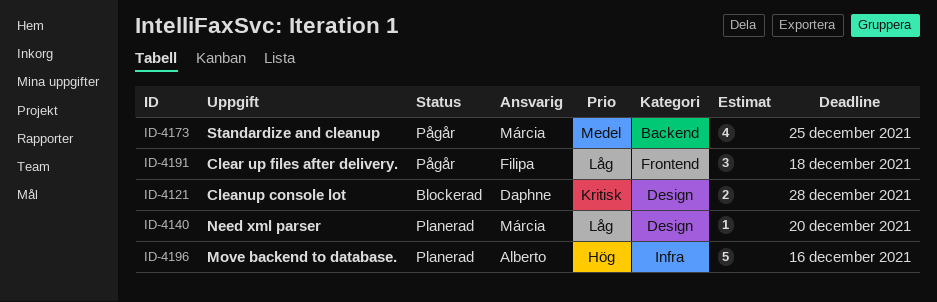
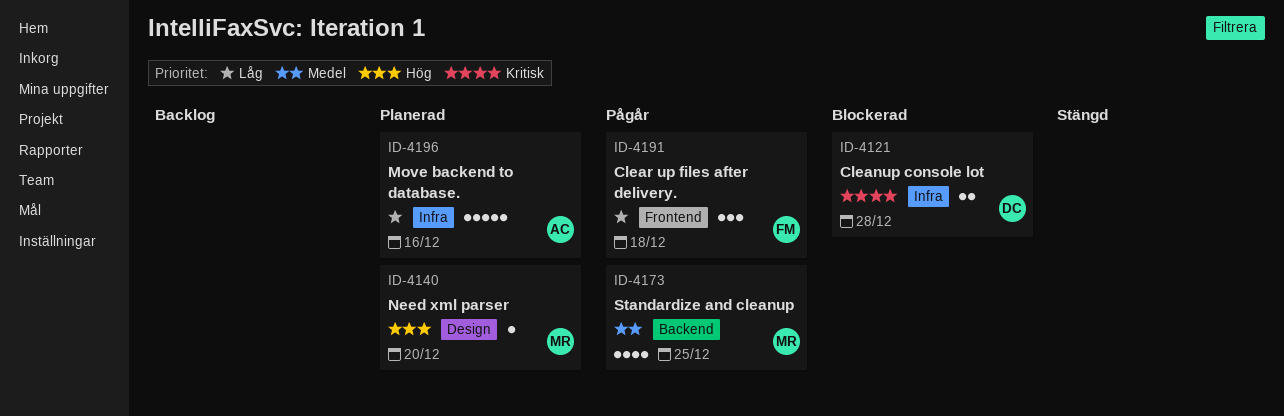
ID-4121, label: Design -> Infra
ID-4140, priority: Låg -> Hög
ID-4196, priority: Hög -> Låg

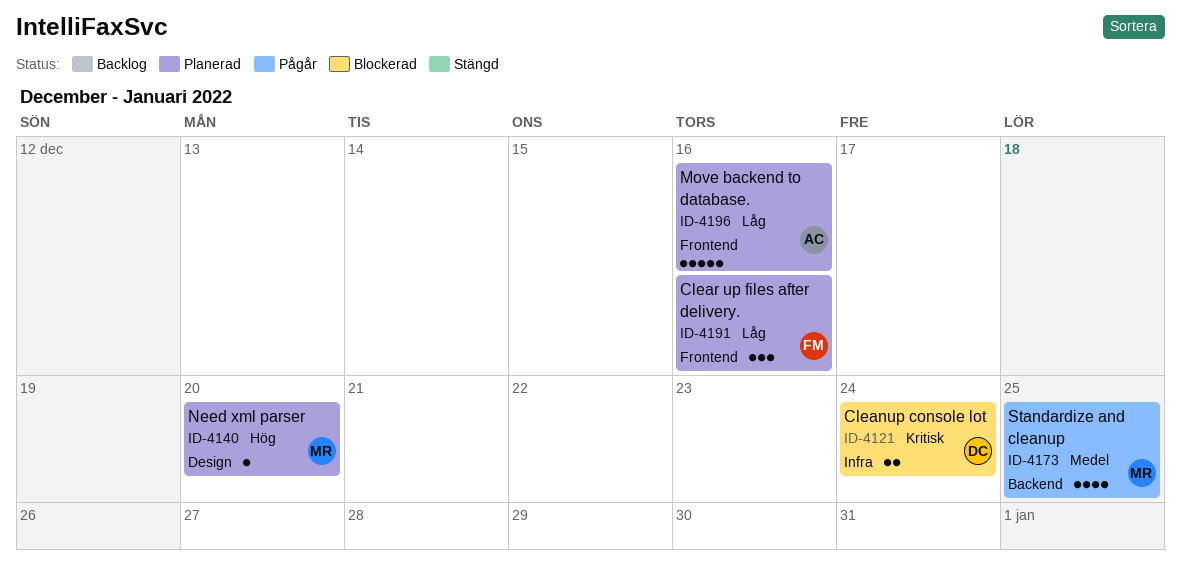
ID-4121, due: Dec 28 -> Dec 24
ID-4191, status: Pågår -> Planerad
ID-4191, due: Dec 18 -> Dec 16
ID-4196, label: Infra -> Frontend

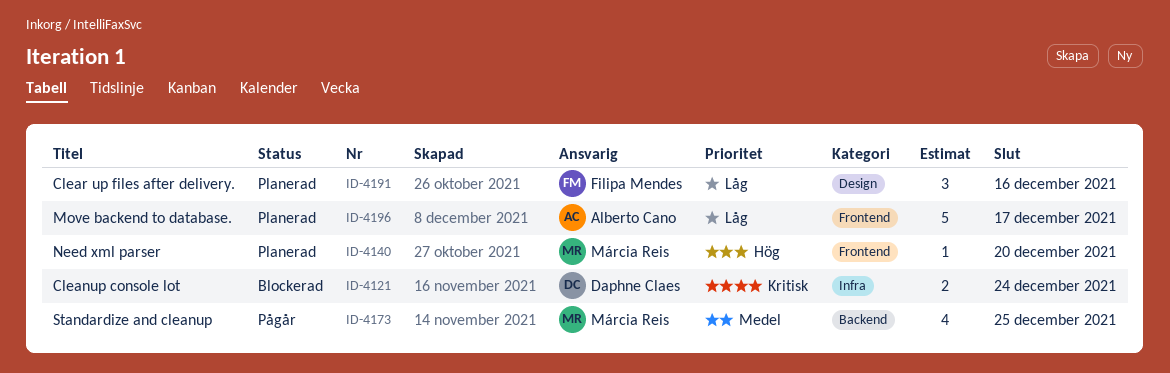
ID-4140, label: Design -> Frontend
ID-4191, label: Frontend -> Design
ID-4196, due: Dec 16 -> Dec 17

